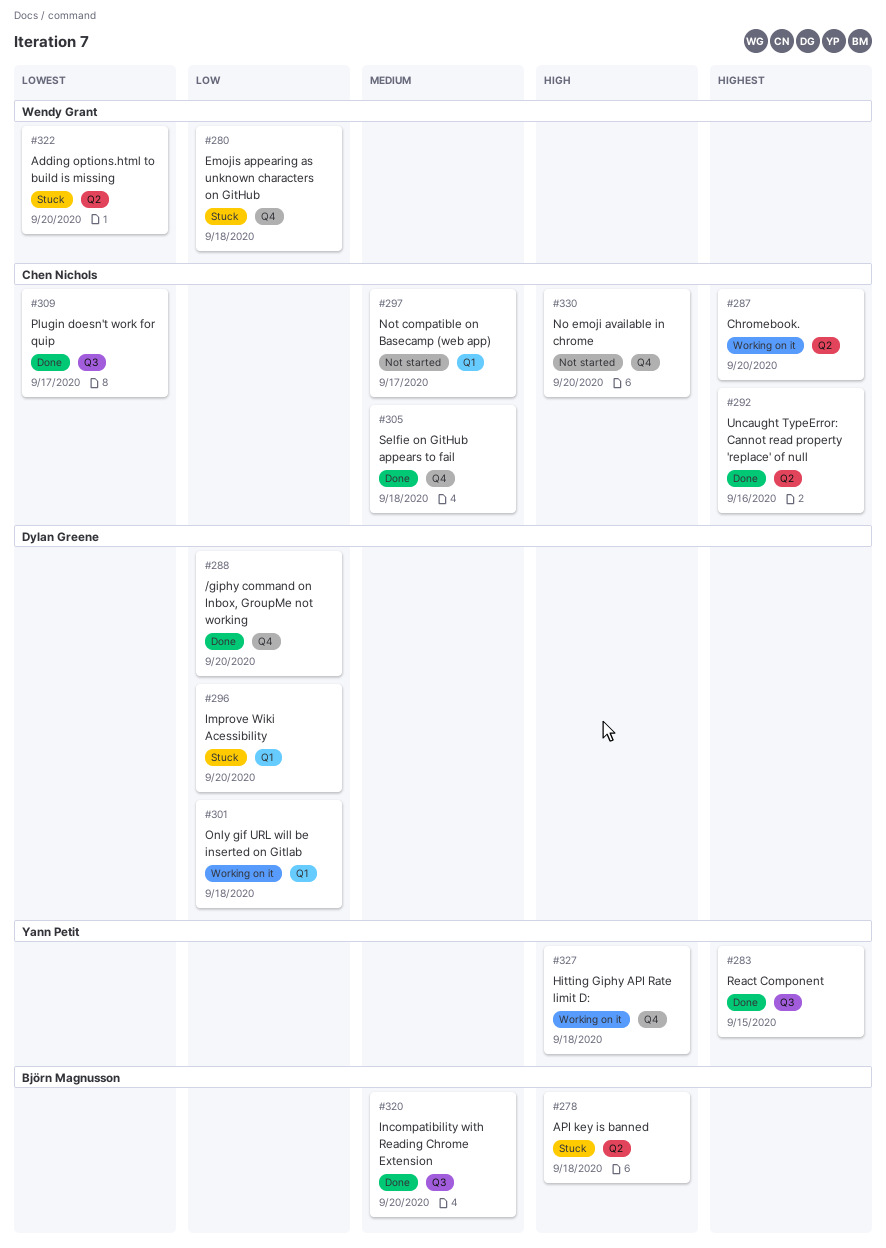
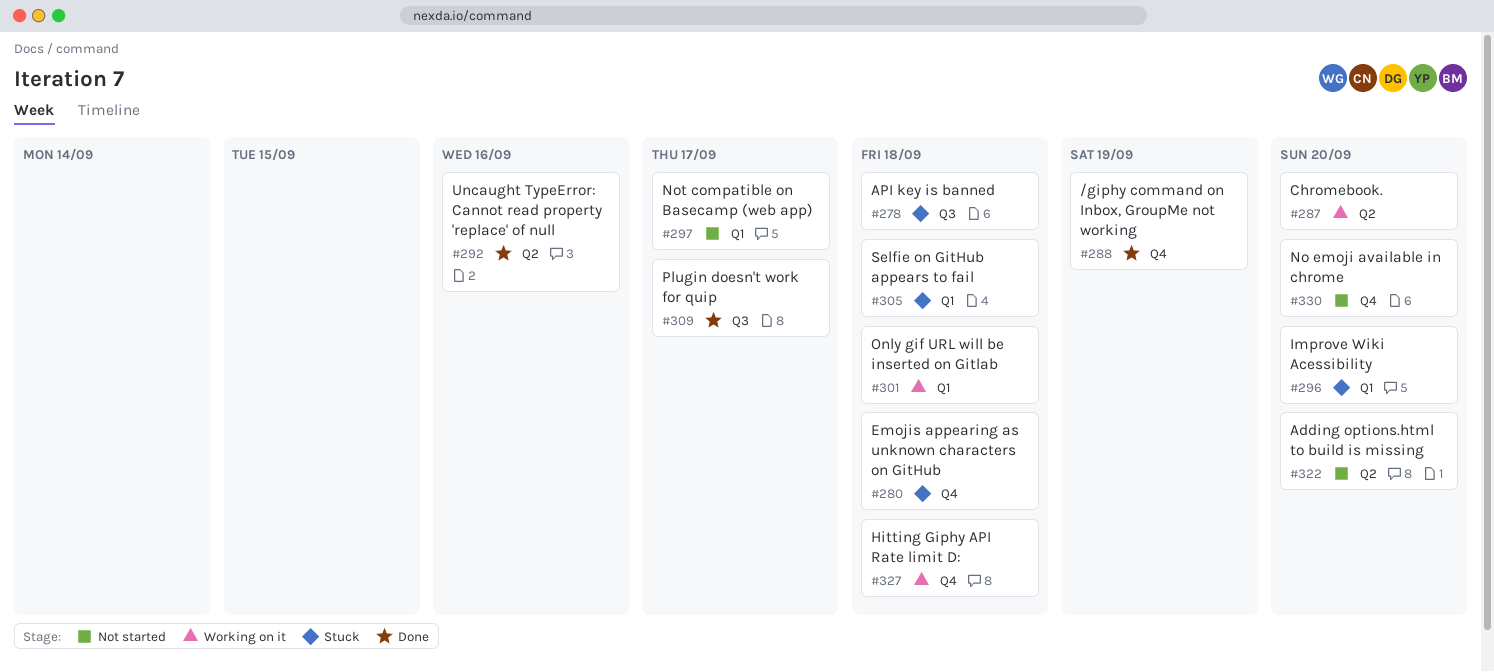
#278, label: Q2 -> Q3
#283: present -> none
#288, due: Sep 20 -> Sep 19
#305, status: Done -> Stuck
#305, label: Q4 -> Q1
#320: present -> none
#322, status: Stuck -> Not started

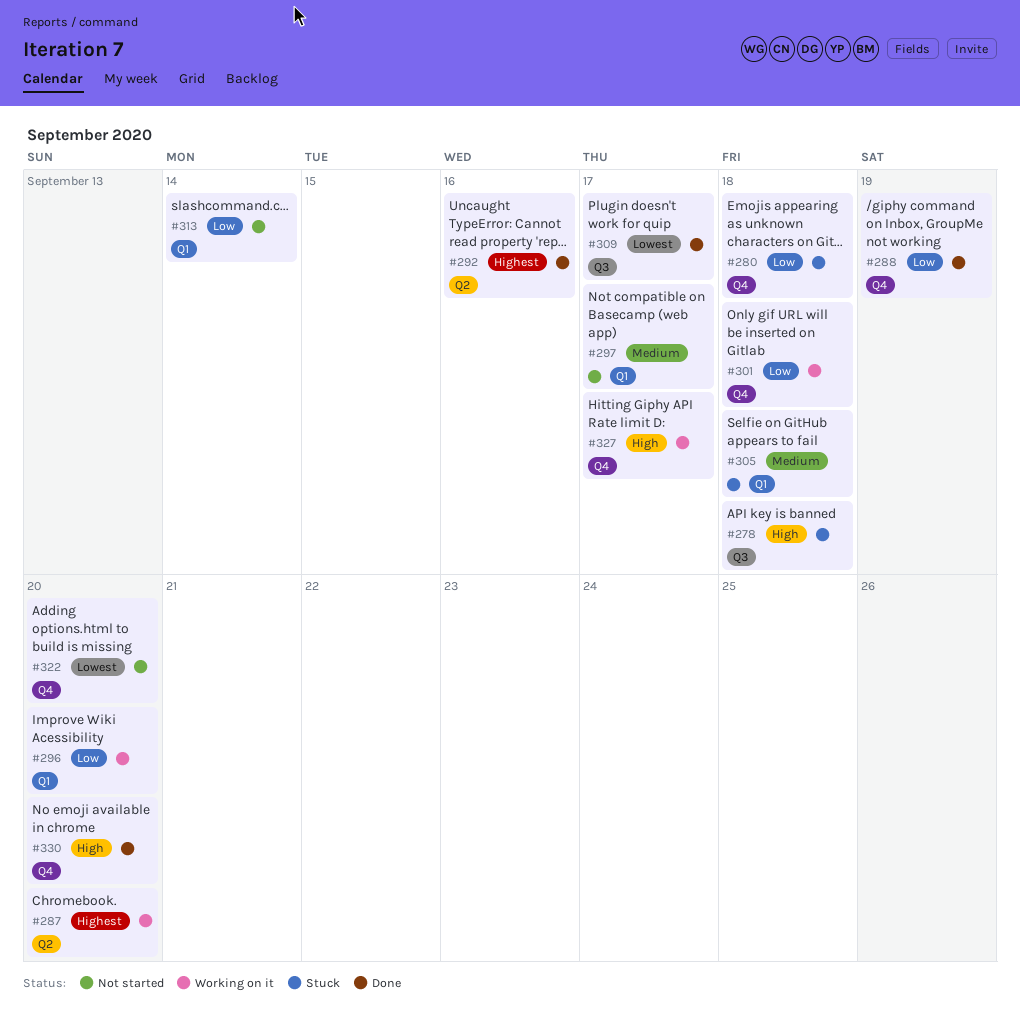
#296, status: Stuck -> Working on it
#301, label: Q1 -> Q4
#313: none -> present
#322, label: Q2 -> Q4
#327, due: Sep 18 -> Sep 17
#330, status: Not started -> Done

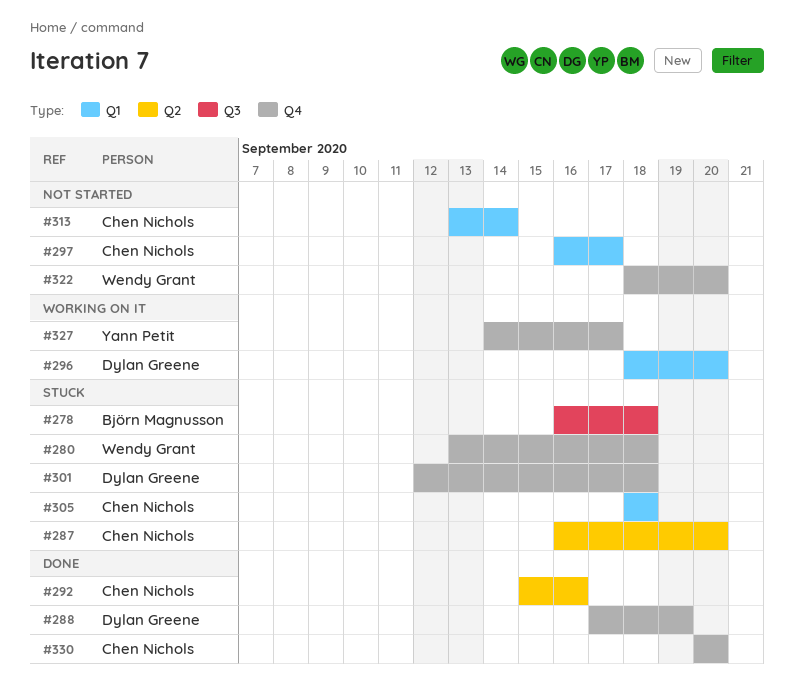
#287, status: Working on it -> Stuck
#301, status: Working on it -> Stuck
#309: present -> none

